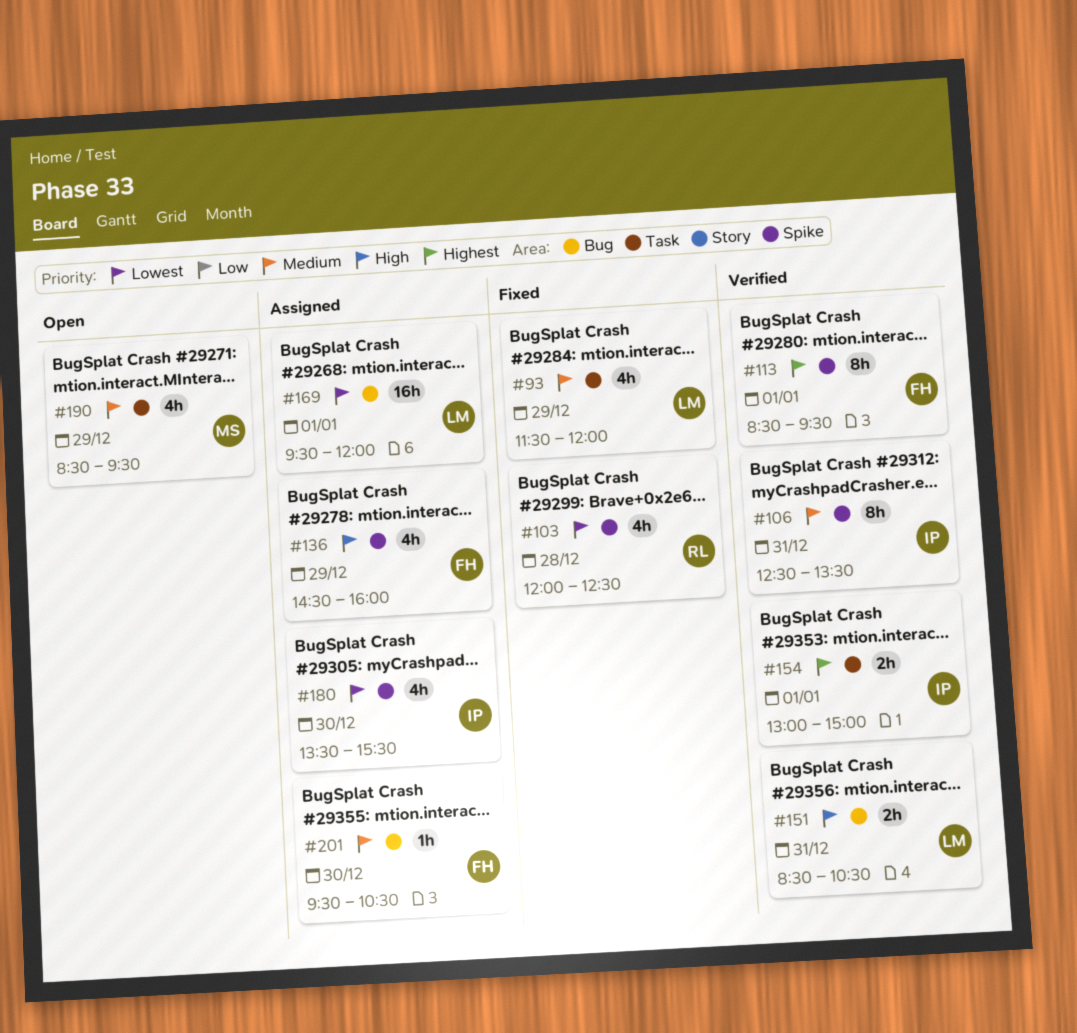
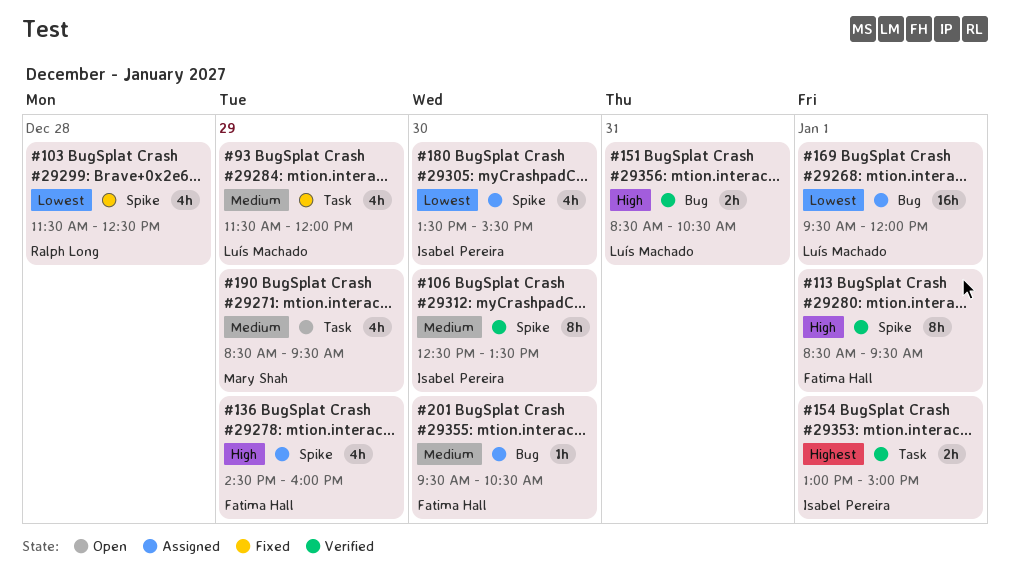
#103, begins: 12:00 -> 11:30
#106, day: Dec 31 -> Dec 30
#113, priority: Highest -> High

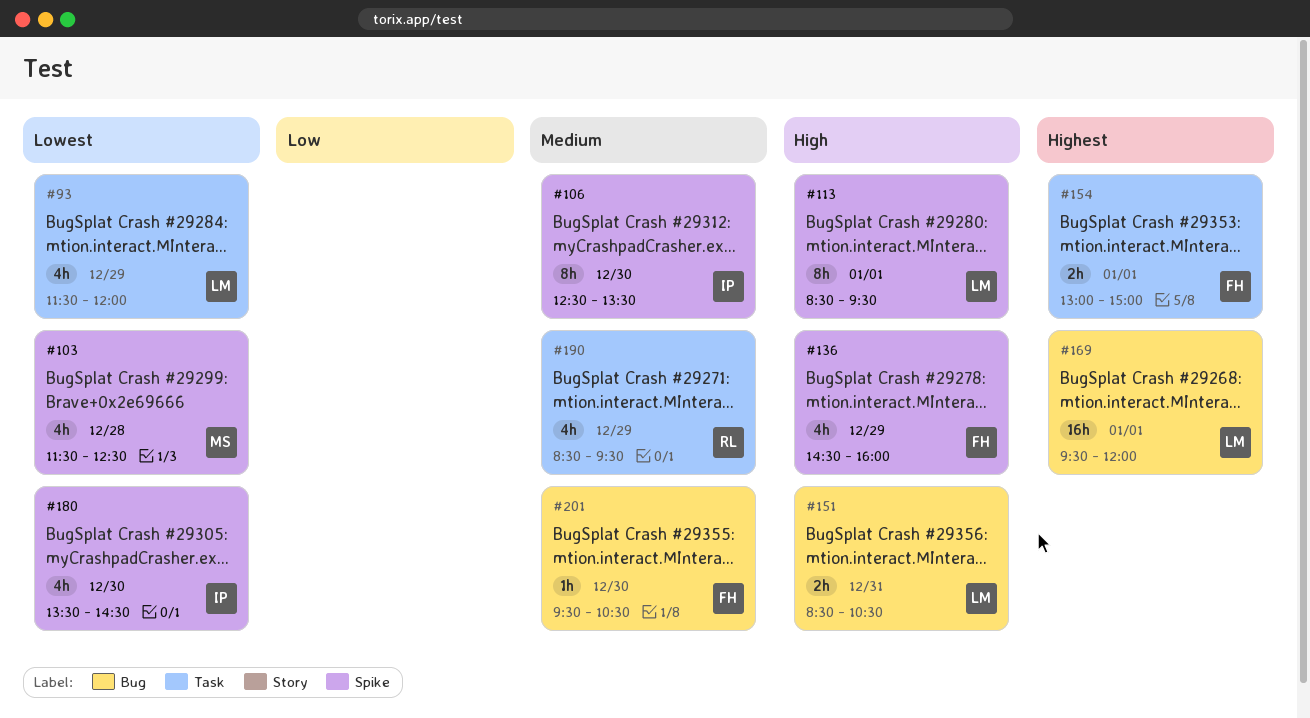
#93, priority: Medium -> Lowest
#103, owner: Ralph Long -> Mary Shah
#113, owner: Fatima Hall -> Luís Machado
#154, owner: Isabel Pereira -> Fatima Hall
#169, priority: Lowest -> Highest
#180, ends: 15:30 -> 14:30
#190, owner: Mary Shah -> Ralph Long

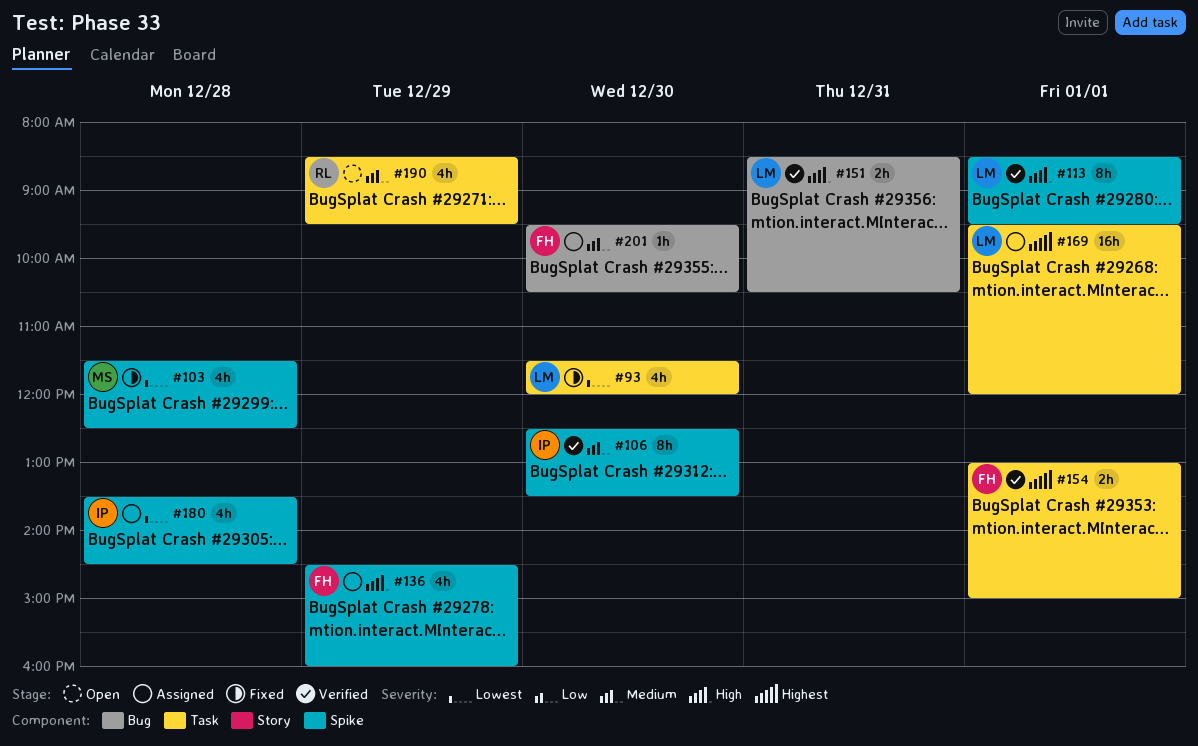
#93, day: Dec 29 -> Dec 30
#169, label: Bug -> Task
#180, day: Dec 30 -> Dec 28

